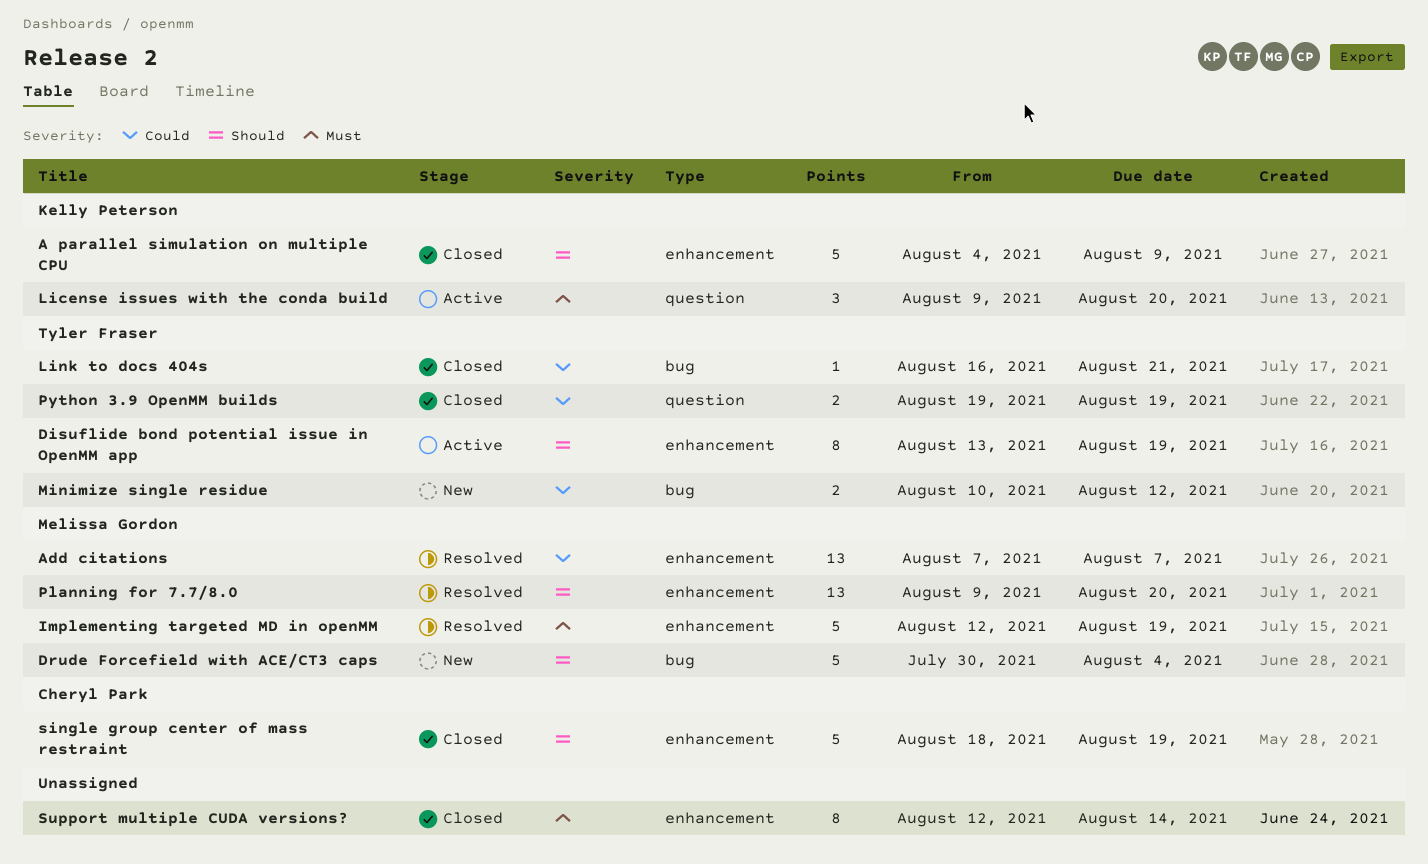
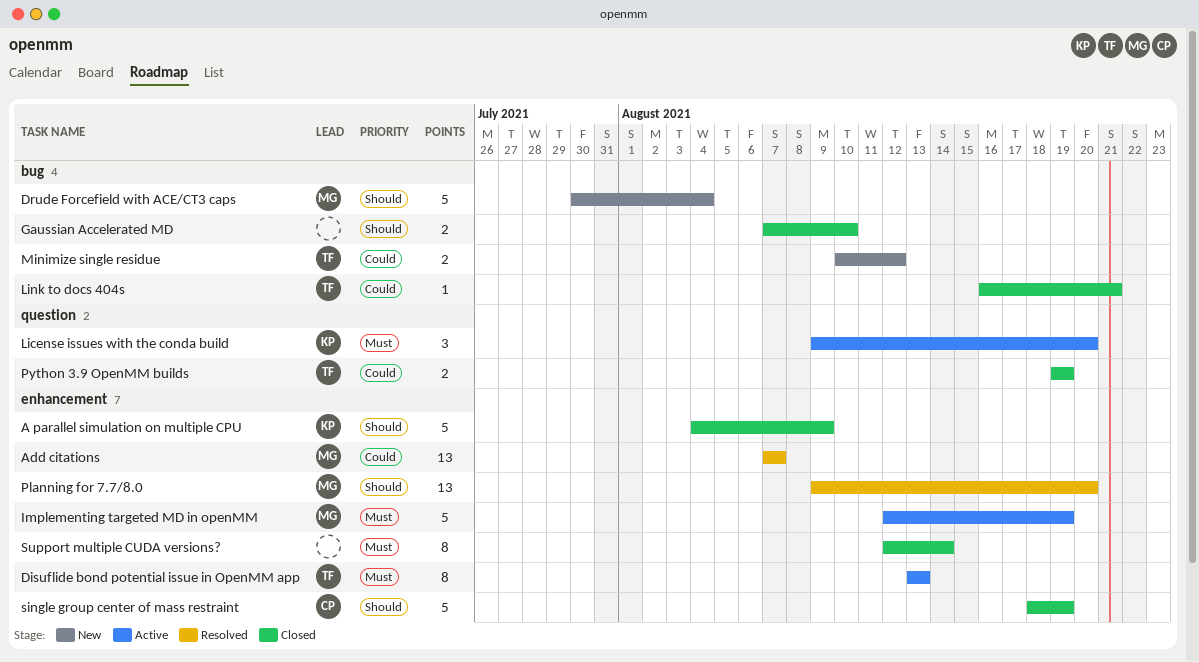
Disuflide bond potential issue in OpenMM app, priority: Should -> Must
Disuflide bond potential issue in OpenMM app, due: Aug 19 -> Aug 13
Gaussian Accelerated MD: none -> present
Implementing targeted MD in openMM, status: Resolved -> Active

